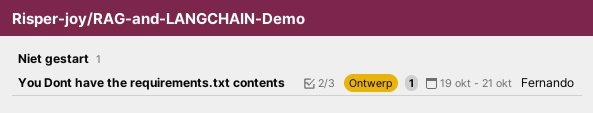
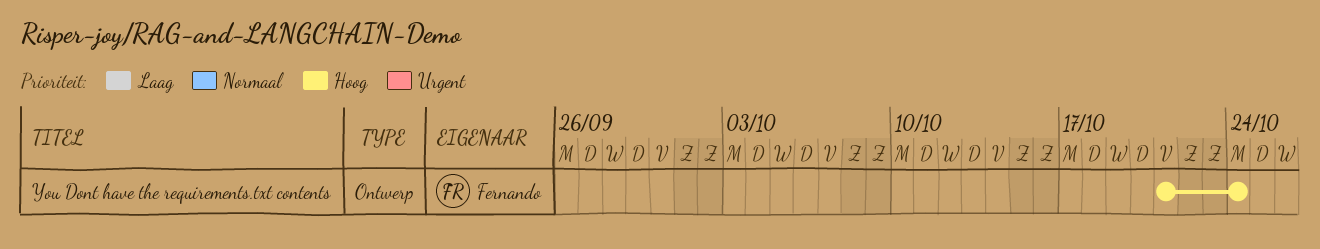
You Dont have the requirements.txt contents, start: Oct 19 -> Oct 21
You Dont have the requirements.txt contents, due: Oct 21 -> Oct 24

